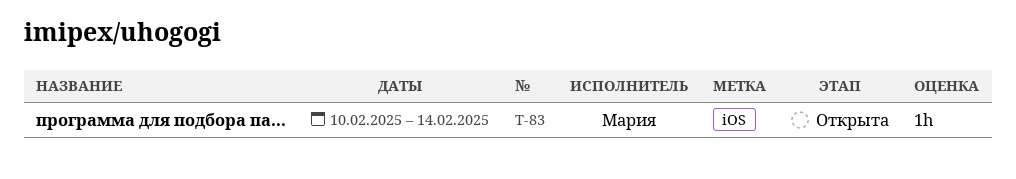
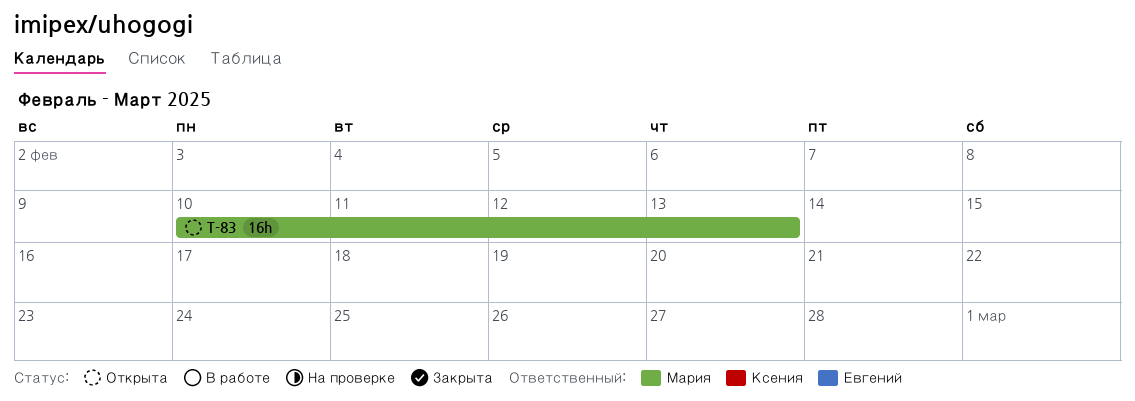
T-83, estimate: 1h -> 16h
T-83, due: Feb 14 -> Feb 13

